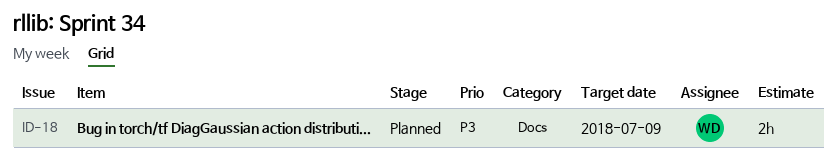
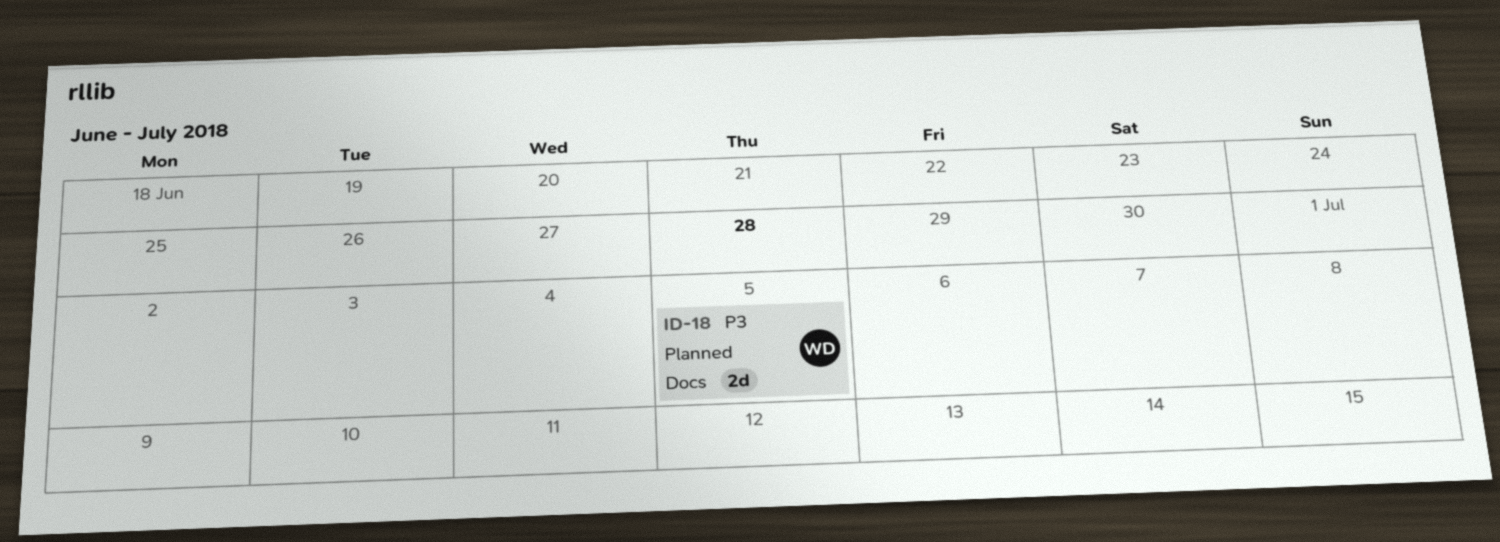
ID-18, estimate: 2h -> 2d
ID-18, due: Jul 9 -> Jul 5

